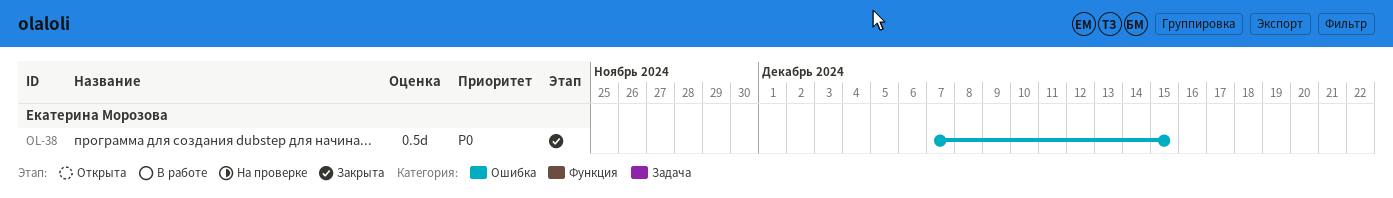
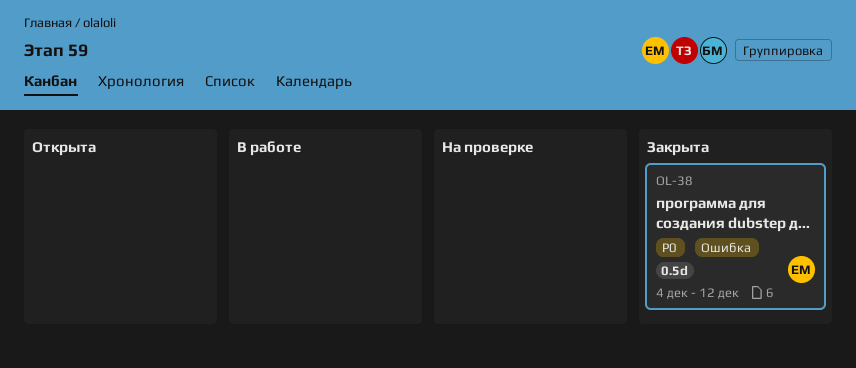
OL-38, start: Dec 7 -> Dec 4
OL-38, due: Dec 15 -> Dec 12

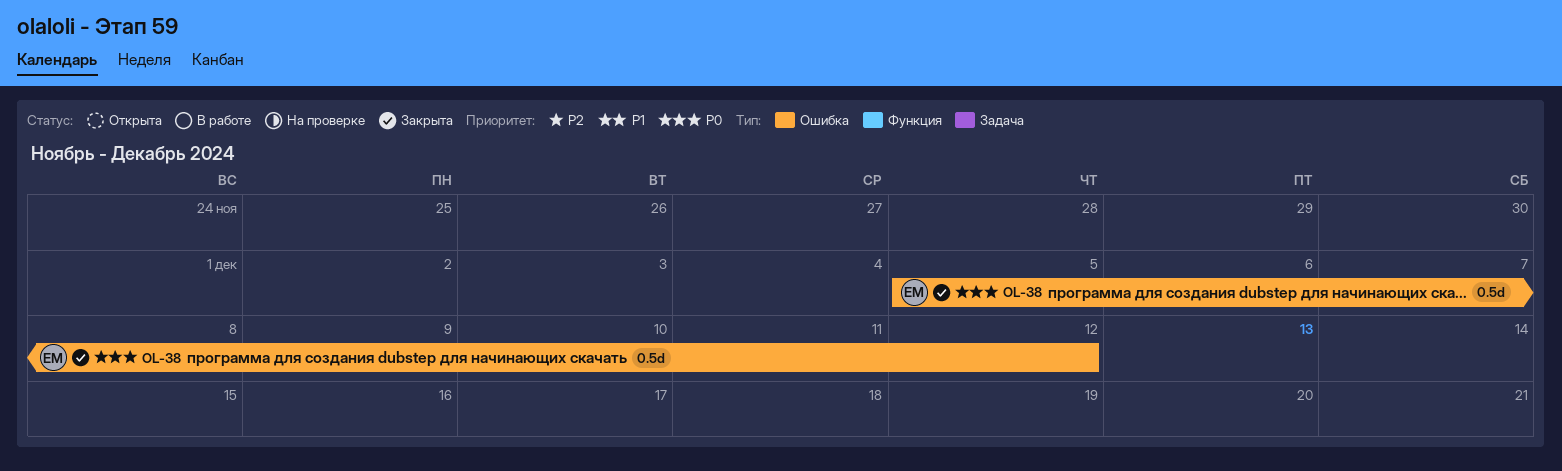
OL-38, start: Dec 4 -> Dec 5

